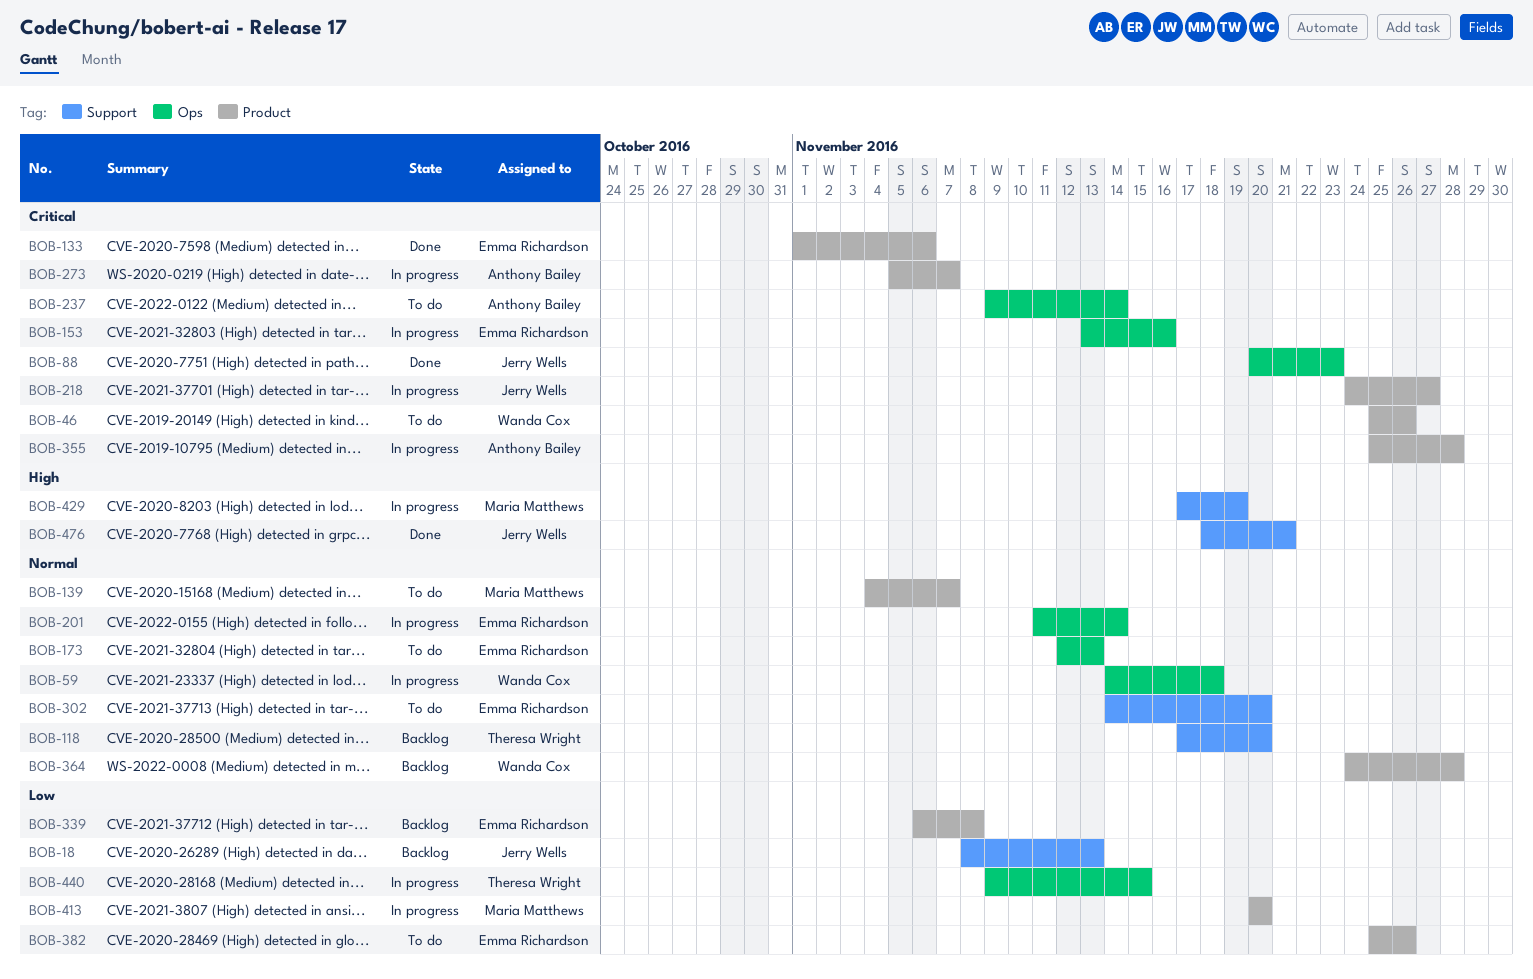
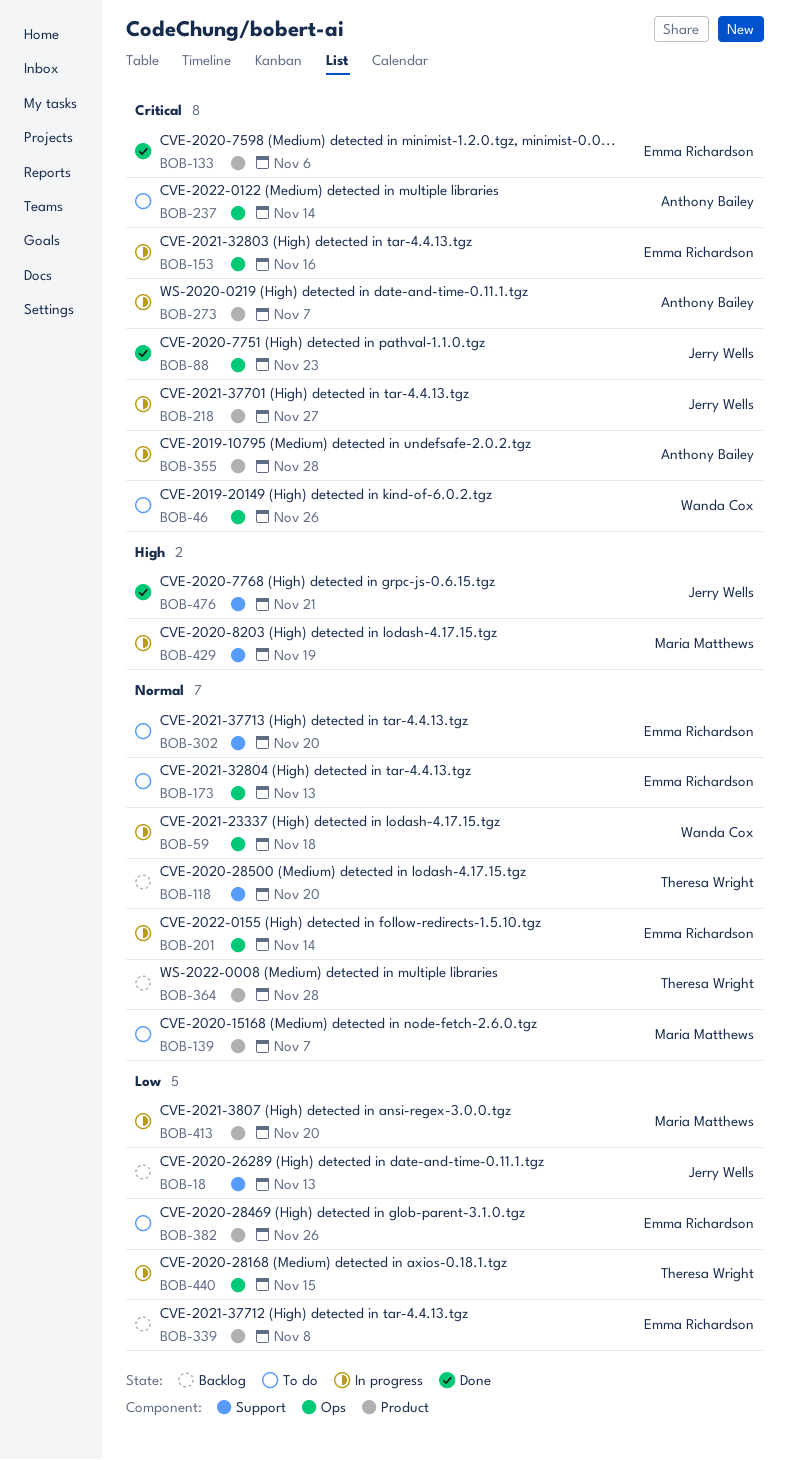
BOB-46, label: Product -> Ops
BOB-364, owner: Wanda Cox -> Theresa Wright

